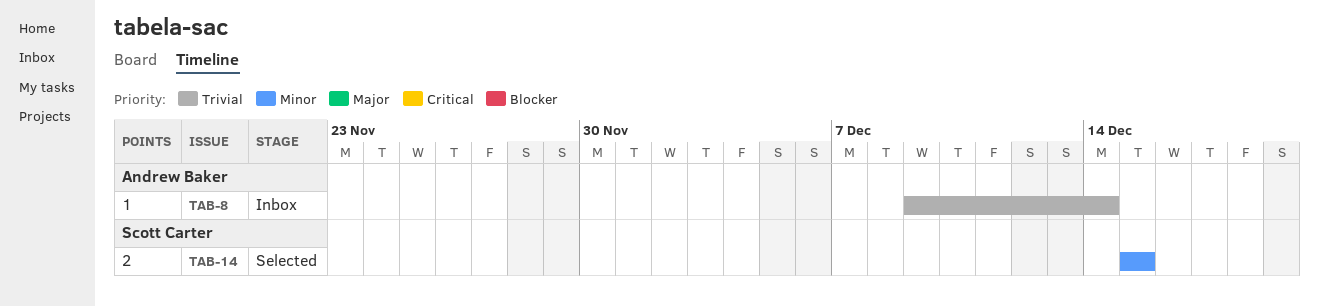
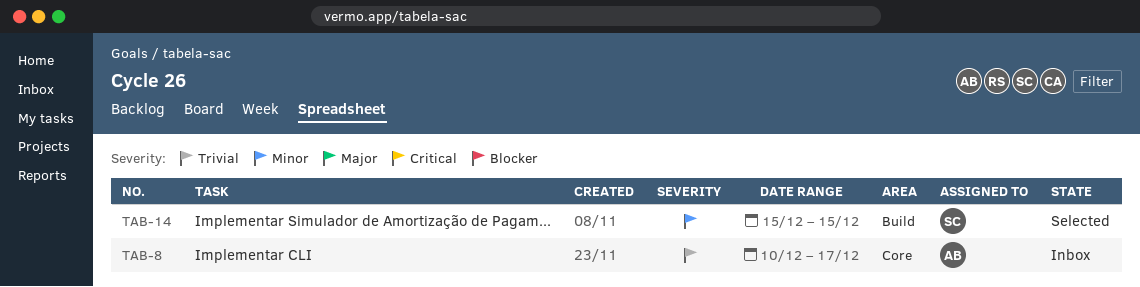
TAB-8, start: Dec 9 -> Dec 10
TAB-8, due: Dec 14 -> Dec 17

